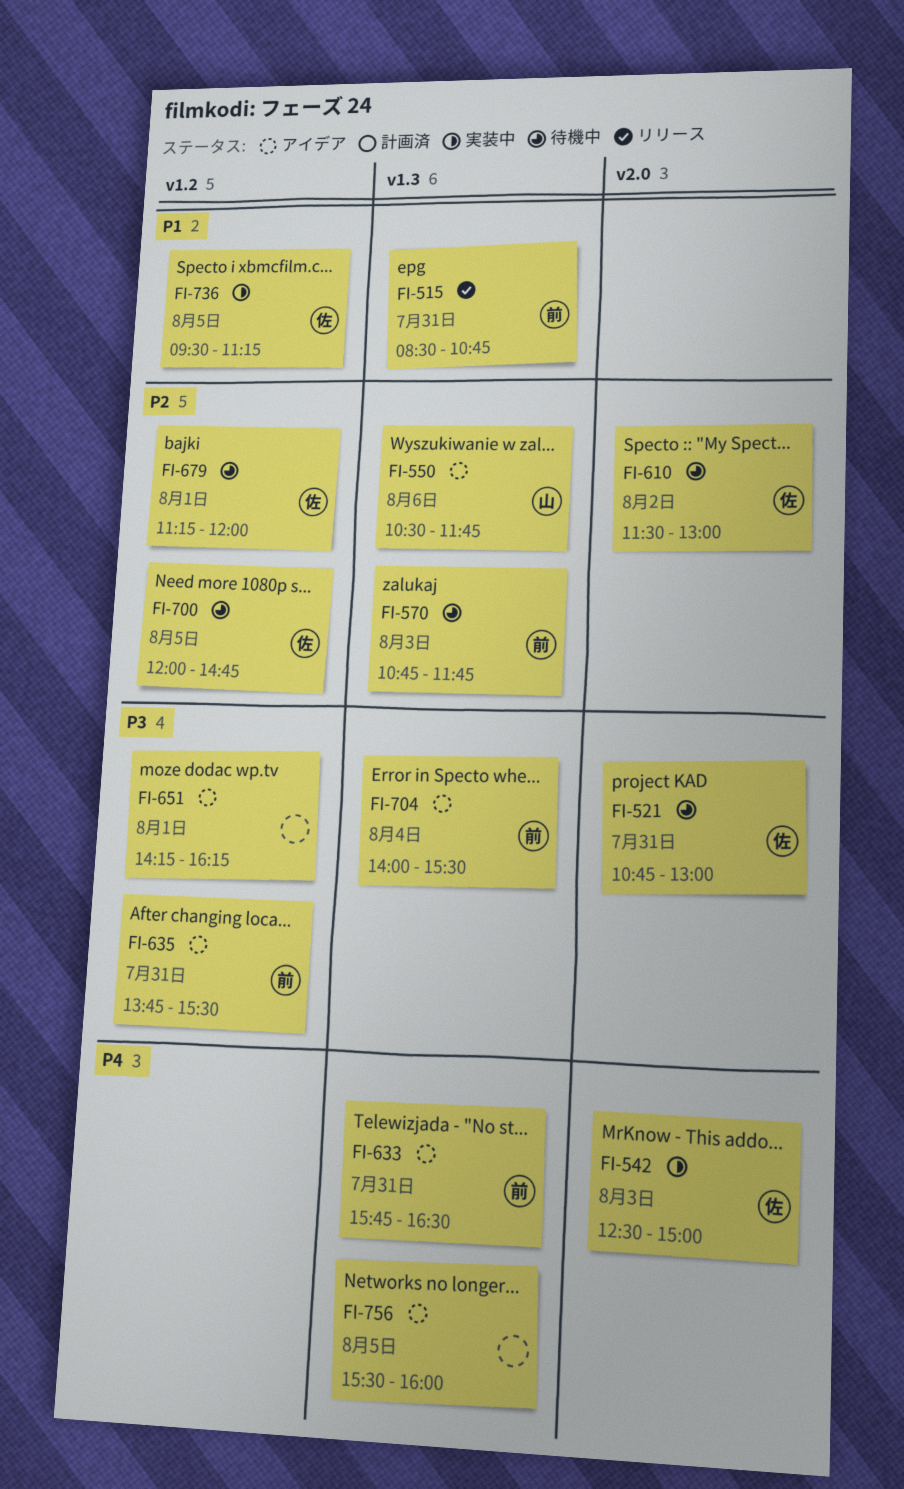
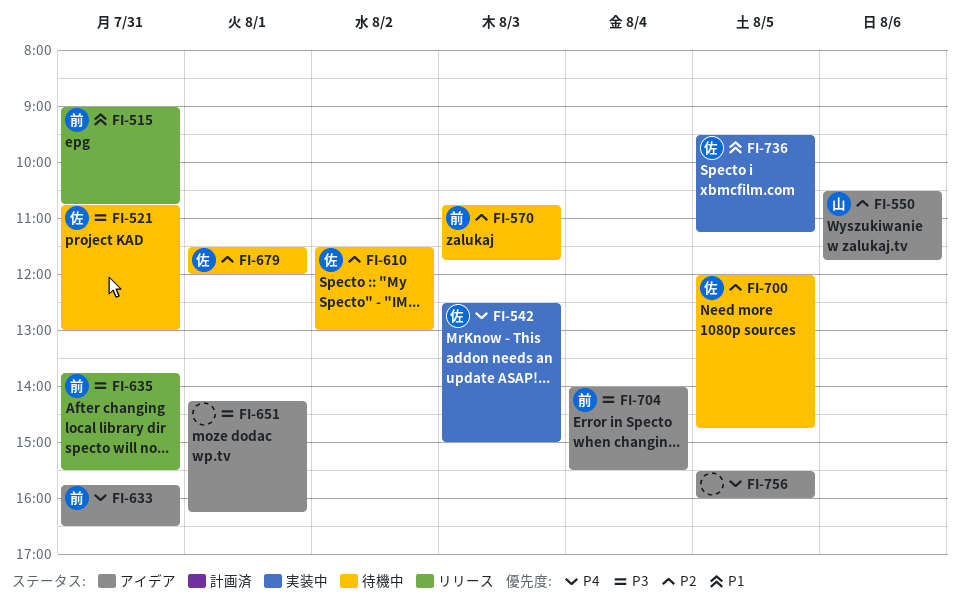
FI-515, begins: 08:30 -> 09:00
FI-635, status: アイデア -> リリース
FI-679, begins: 11:15 -> 11:30

